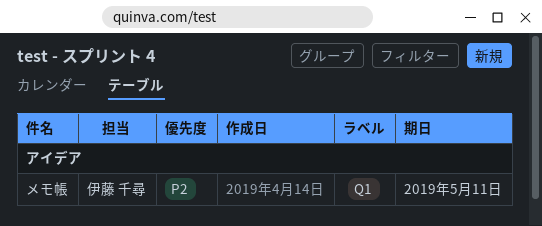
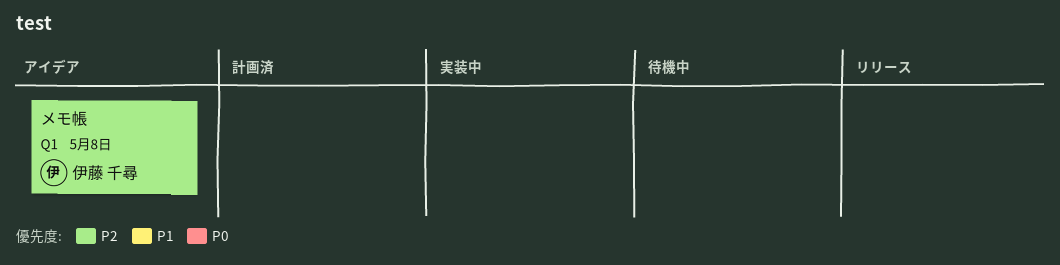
メモ帳, due: May 11 -> May 8

